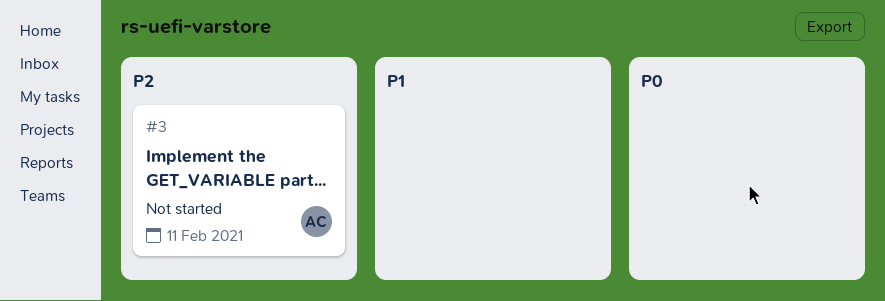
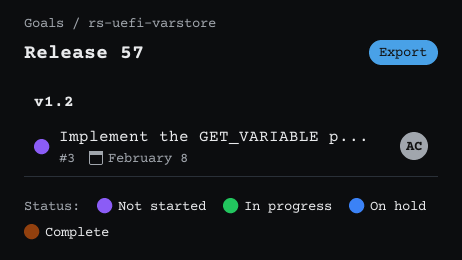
#3, due: Feb 11 -> Feb 8

